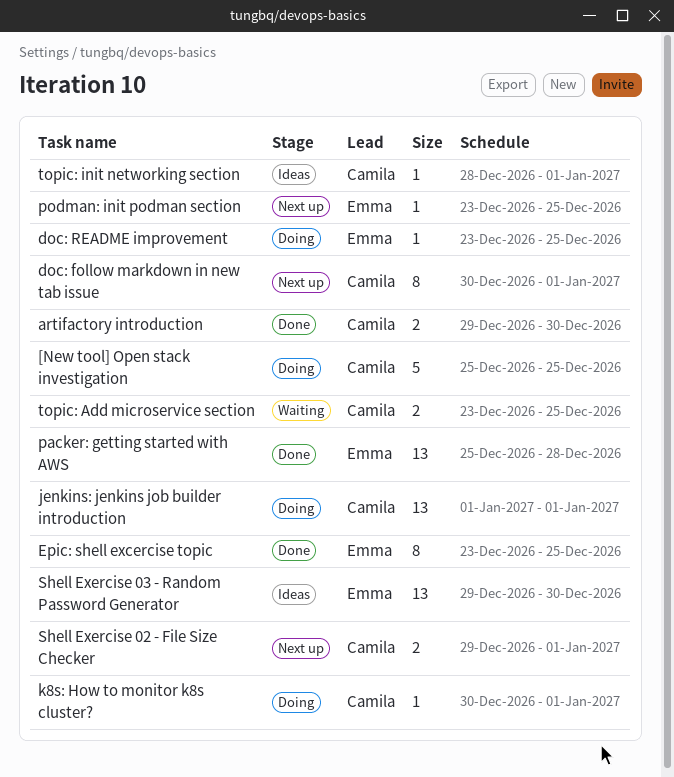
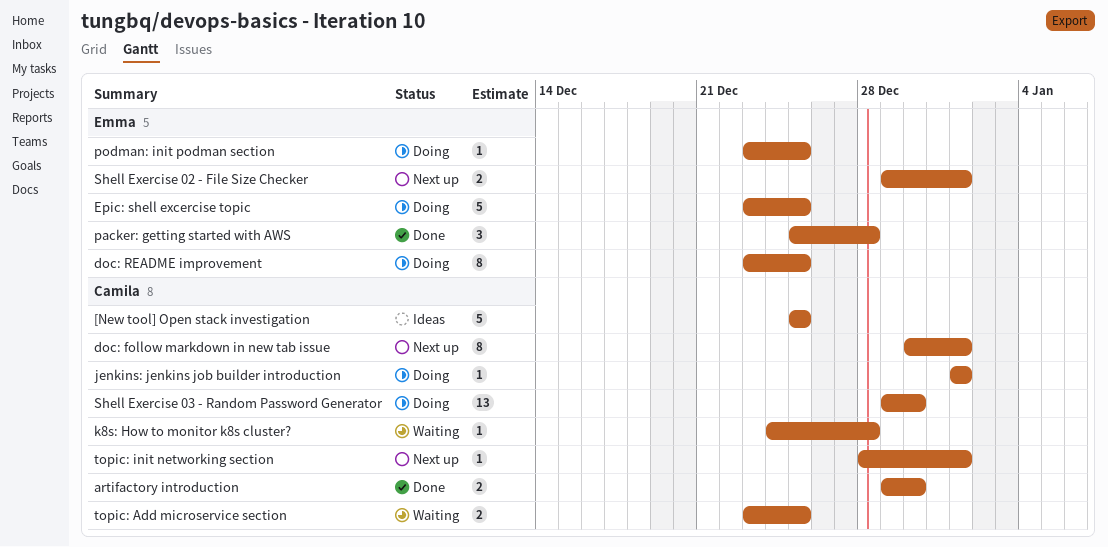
[New tool] Open stack investigation, status: Doing -> Ideas
doc: README improvement, estimate: 1 -> 8
Epic: shell excercise topic, status: Done -> Doing
Epic: shell excercise topic, estimate: 8 -> 5
jenkins: jenkins job builder introduction, estimate: 13 -> 1
k8s: How to monitor k8s cluster?, status: Doing -> Waiting
k8s: How to monitor k8s cluster?, start: Dec 30 -> Dec 24
k8s: How to monitor k8s cluster?, due: Jan 1 -> Dec 28
packer: getting started with AWS, estimate: 13 -> 3
podman: init podman section, status: Next up -> Doing
Shell Exercise 02 - File Size Checker, owner: Camila -> Emma
Shell Exercise 03 - Random Password Generator, status: Ideas -> Doing
Shell Exercise 03 - Random Password Generator, owner: Emma -> Camila
topic: init networking section, status: Ideas -> Next up

